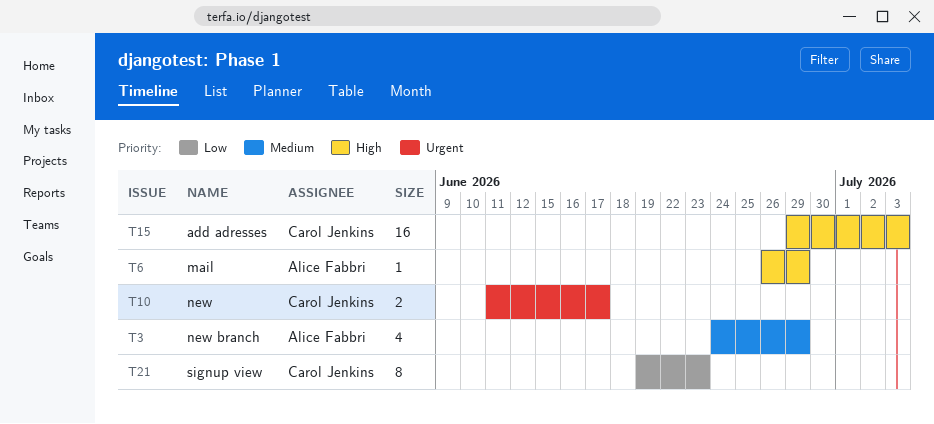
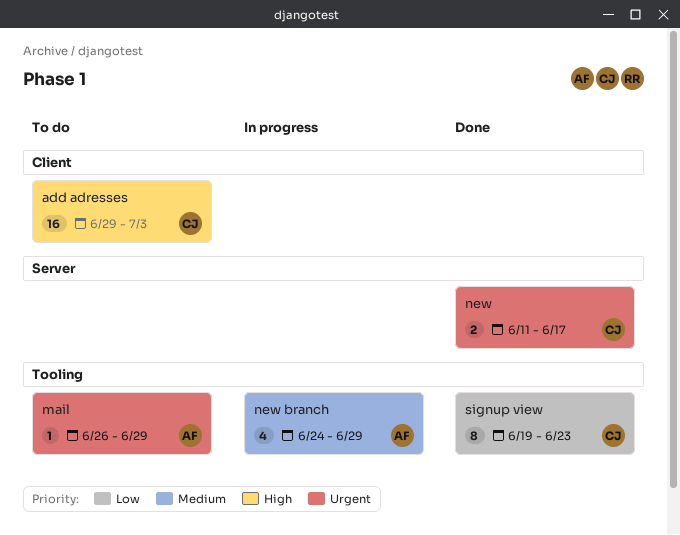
mail, priority: High -> Urgent

